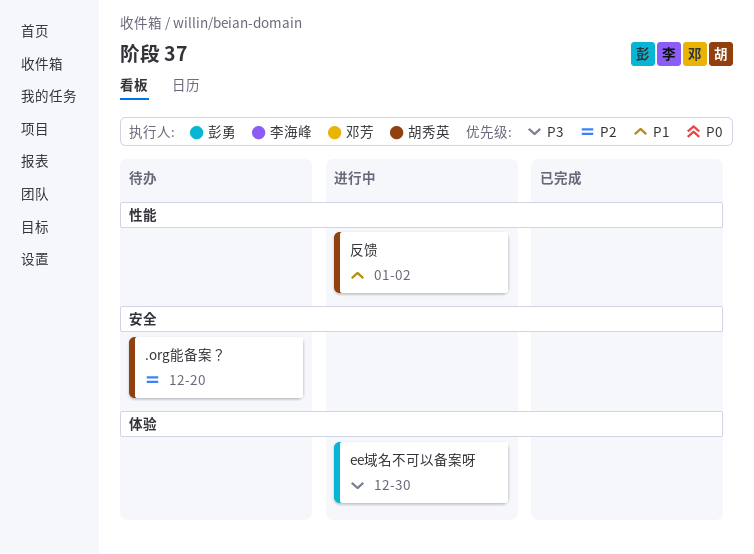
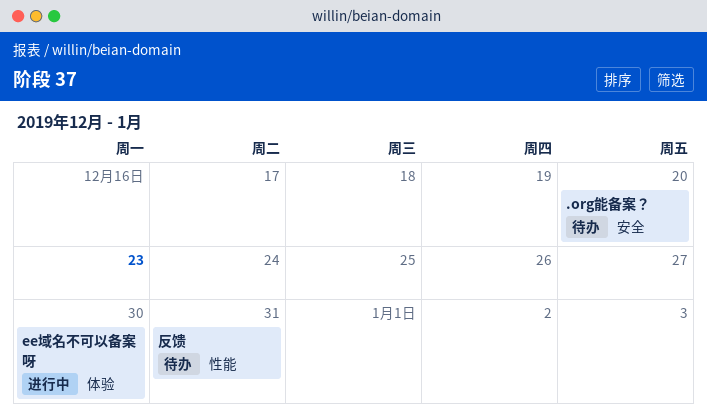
反馈, status: 进行中 -> 待办
反馈, due: Jan 2 -> Dec 31

